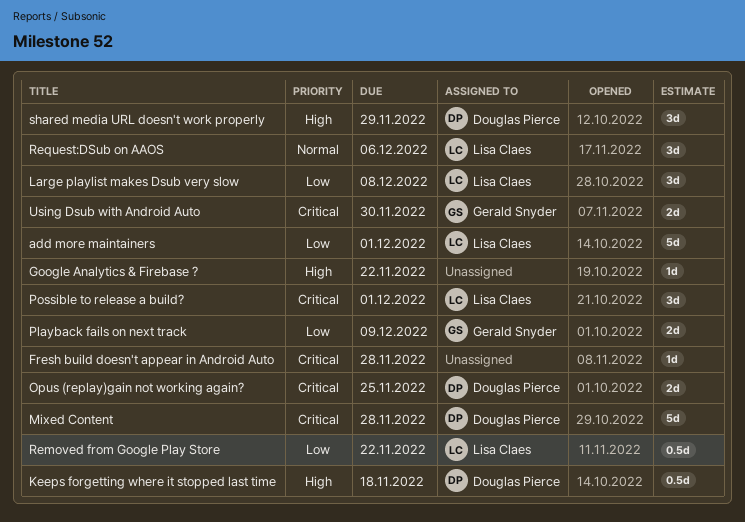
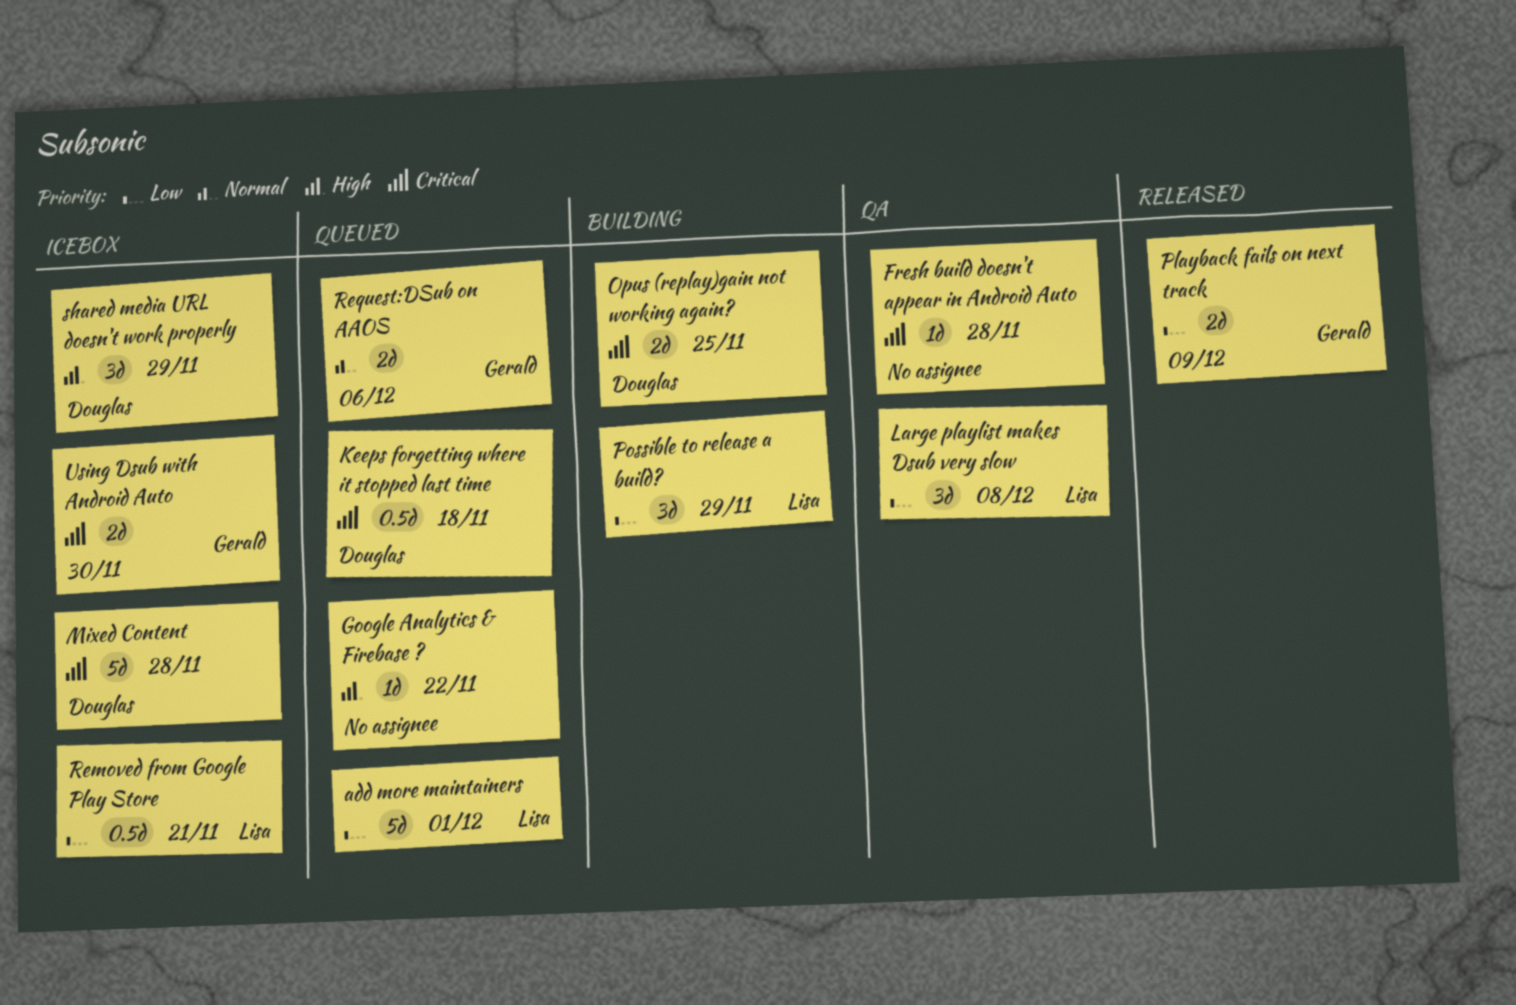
Keeps forgetting where it stopped last time, priority: High -> Critical
Possible to release a build?, priority: Critical -> Low
Possible to release a build?, due: Dec 1 -> Nov 29
Removed from Google Play Store, due: Nov 22 -> Nov 21
Request:DSub on AAOS, owner: Lisa Claes -> Gerald Snyder
Request:DSub on AAOS, estimate: 3d -> 2d

